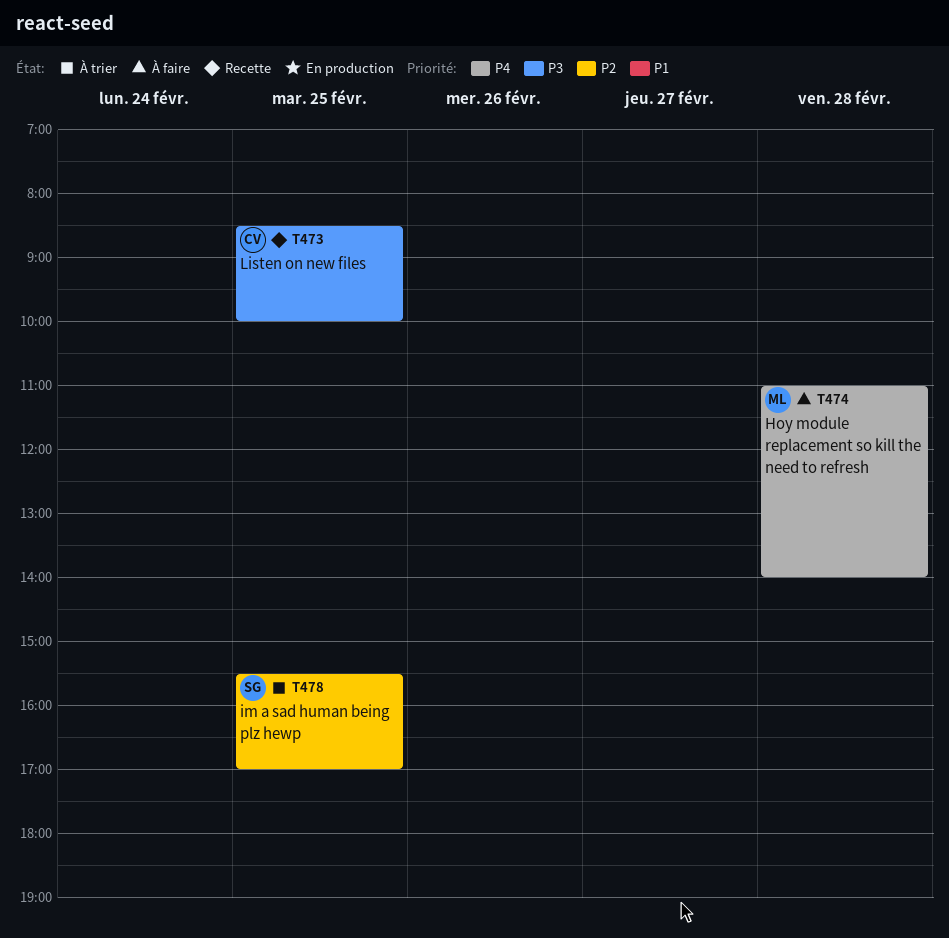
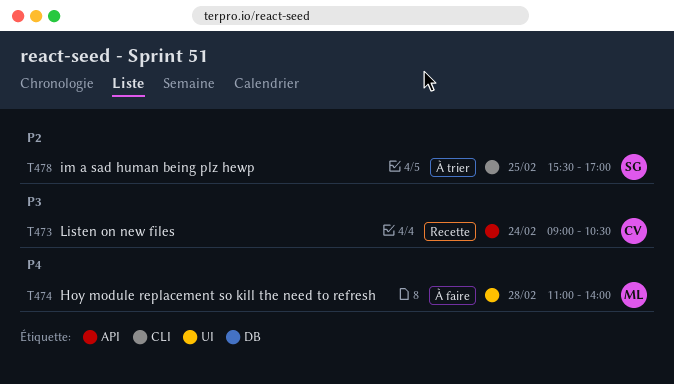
T473, day: Feb 25 -> Feb 24
T473, begins: 08:30 -> 09:00
T473, ends: 10:00 -> 10:30

